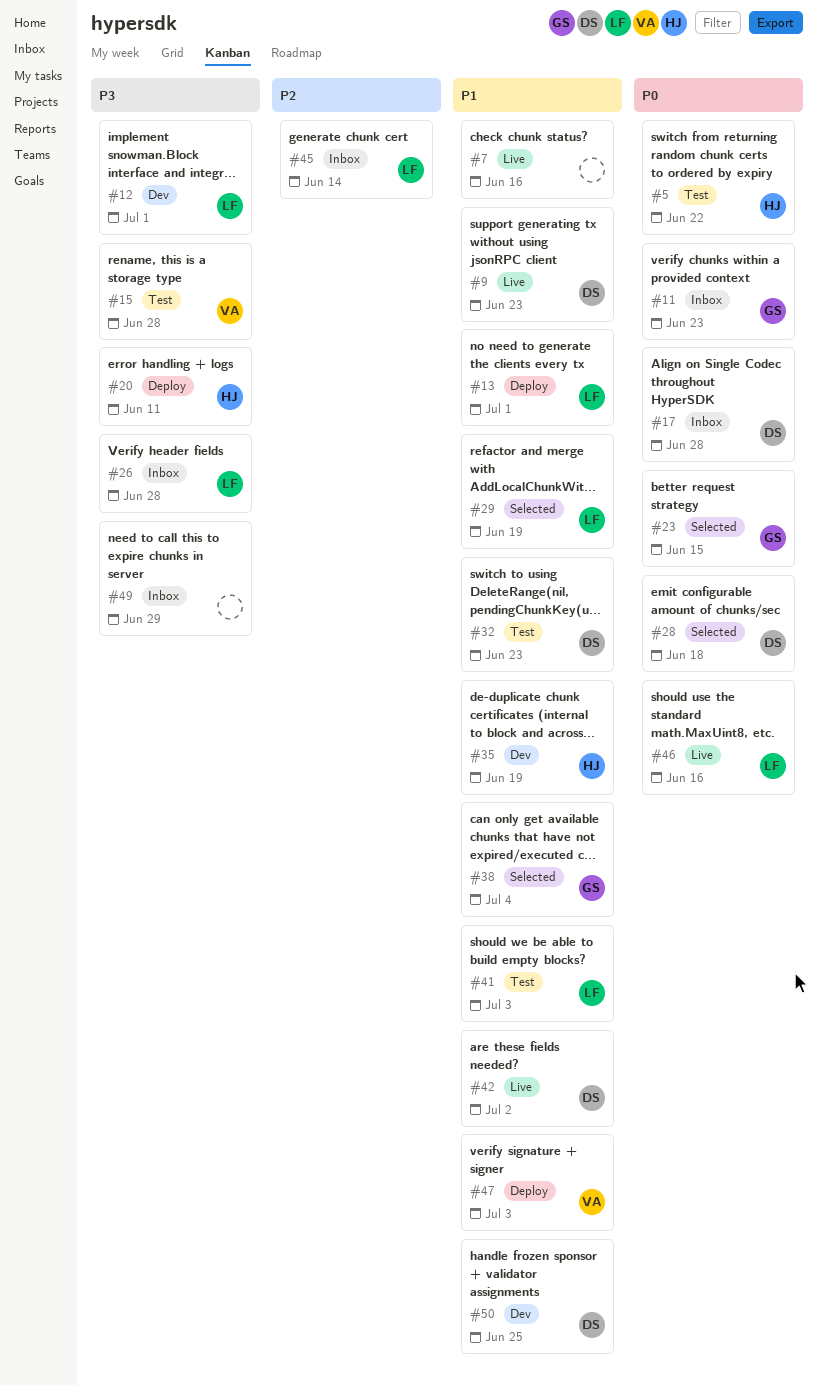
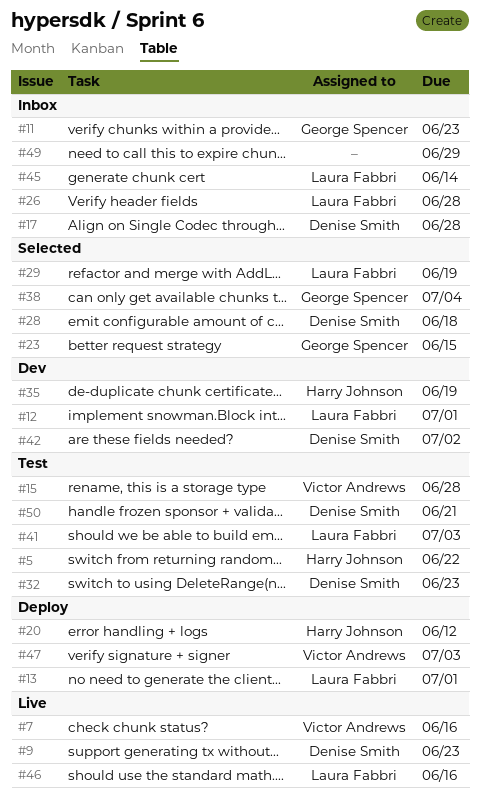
#7, owner: none -> Victor Andrews
#20, due: Jun 11 -> Jun 12
#42, status: Live -> Dev
#50, status: Dev -> Test
#50, due: Jun 25 -> Jun 21

